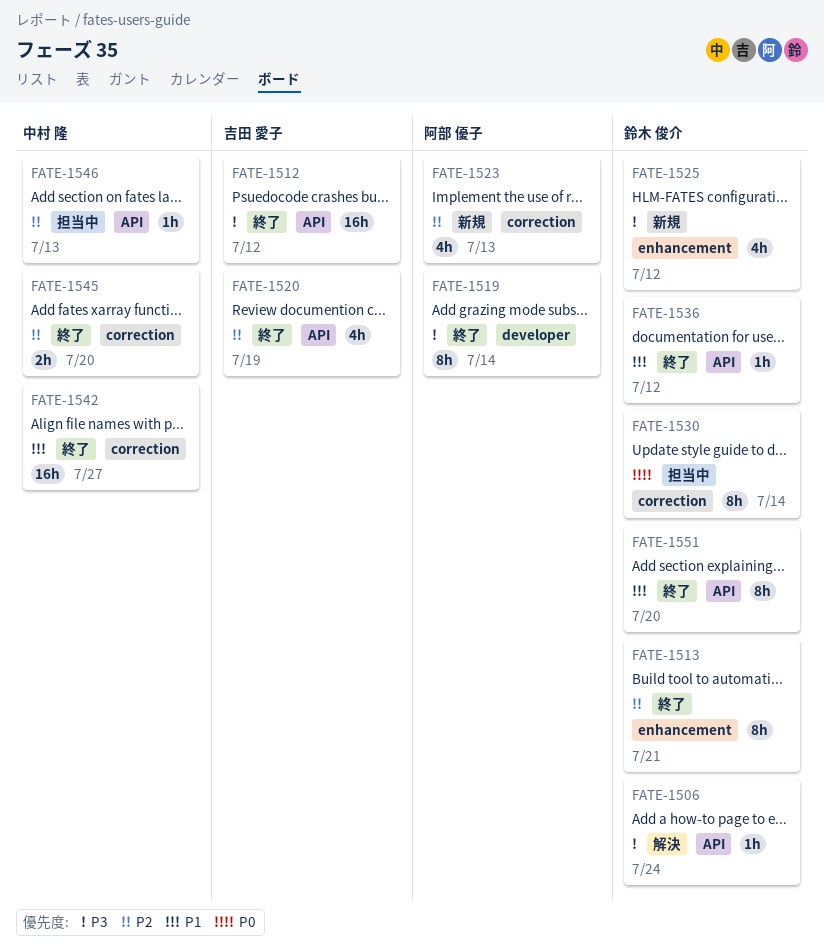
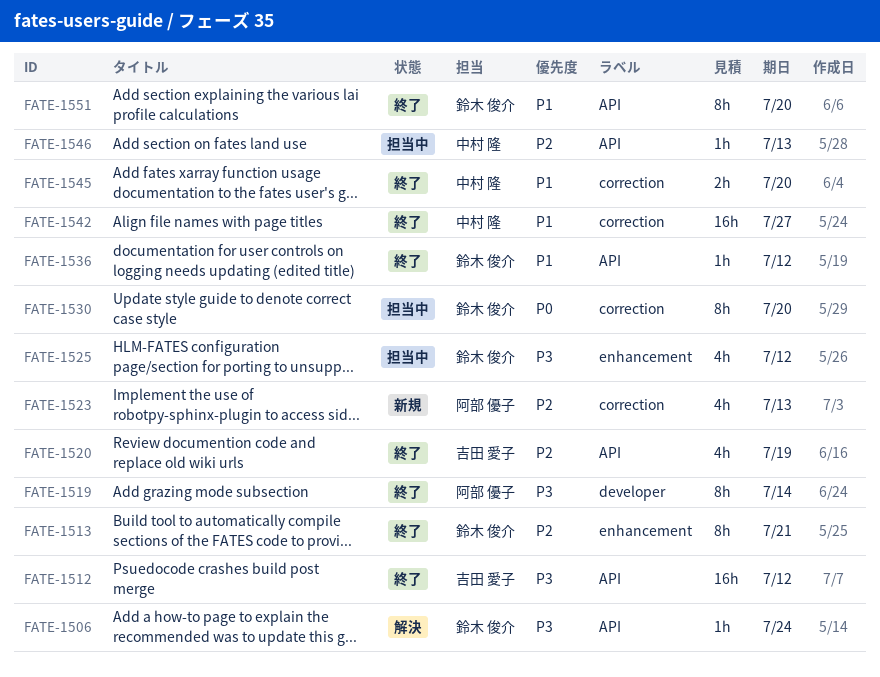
FATE-1525, status: 新規 -> 担当中
FATE-1530, due: Jul 14 -> Jul 20
FATE-1545, priority: P2 -> P1

